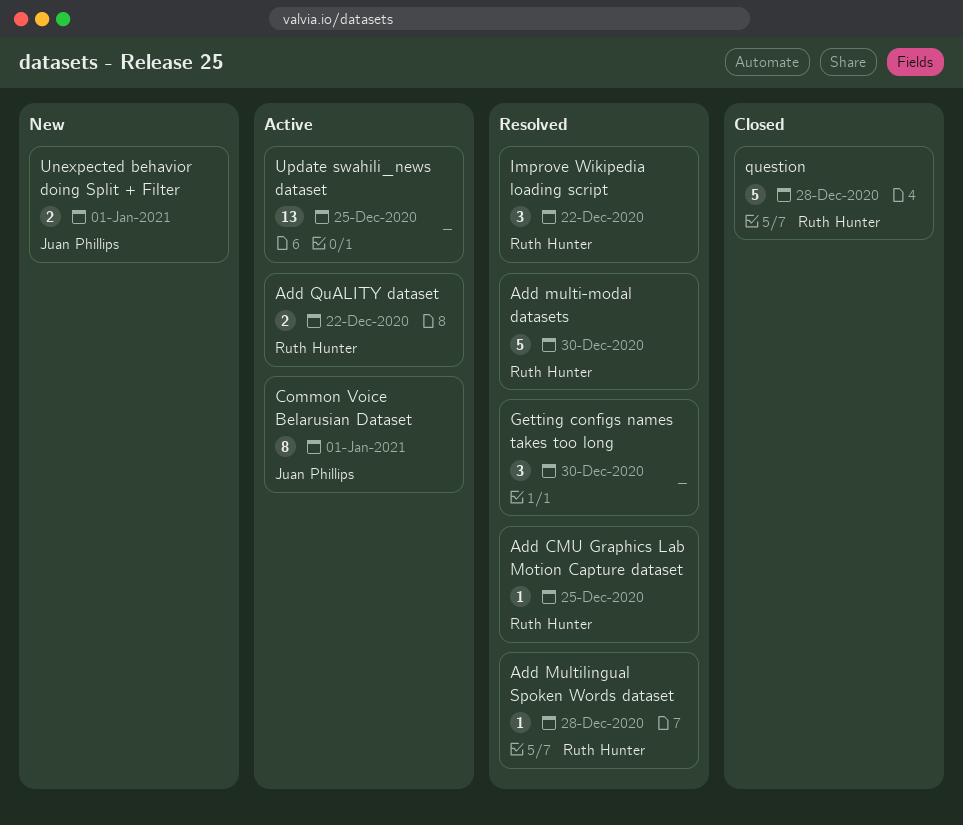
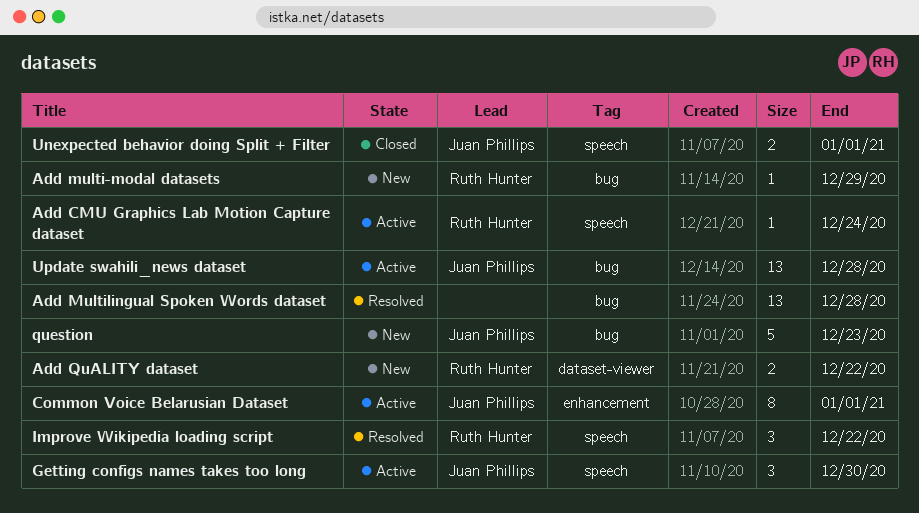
Add CMU Graphics Lab Motion Capture dataset, status: Resolved -> Active
Add CMU Graphics Lab Motion Capture dataset, due: Dec 25 -> Dec 24
Add multi-modal datasets, status: Resolved -> New
Add multi-modal datasets, estimate: 5 -> 1
Add multi-modal datasets, due: Dec 30 -> Dec 29
Add Multilingual Spoken Words dataset, owner: Ruth Hunter -> none
Add Multilingual Spoken Words dataset, estimate: 1 -> 13
Add QuALITY dataset, status: Active -> New
Getting configs names takes too long, status: Resolved -> Active
Getting configs names takes too long, owner: none -> Juan Phillips
question, status: Closed -> New
question, owner: Ruth Hunter -> Juan Phillips
question, due: Dec 28 -> Dec 23
Unexpected behavior doing Split + Filter, status: New -> Closed
Update swahili_news dataset, owner: none -> Juan Phillips
Update swahili_news dataset, due: Dec 25 -> Dec 28

